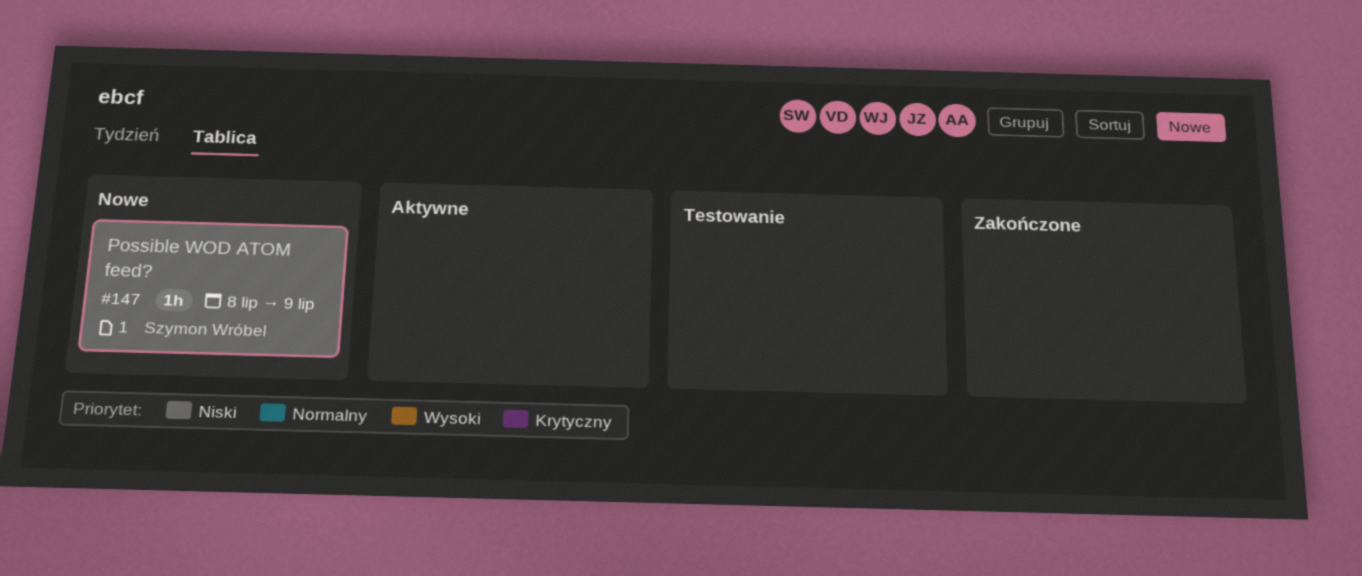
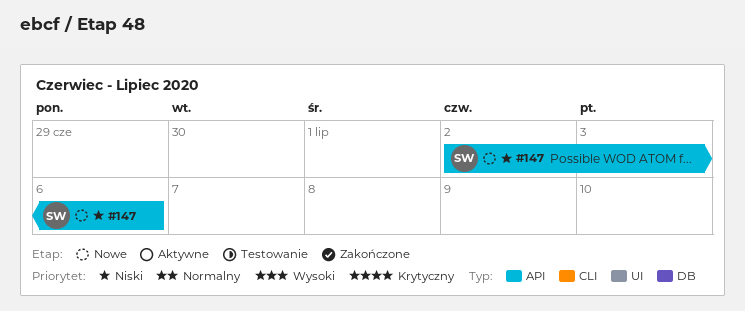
#147, start: Jul 8 -> Jul 2
#147, due: Jul 9 -> Jul 6

